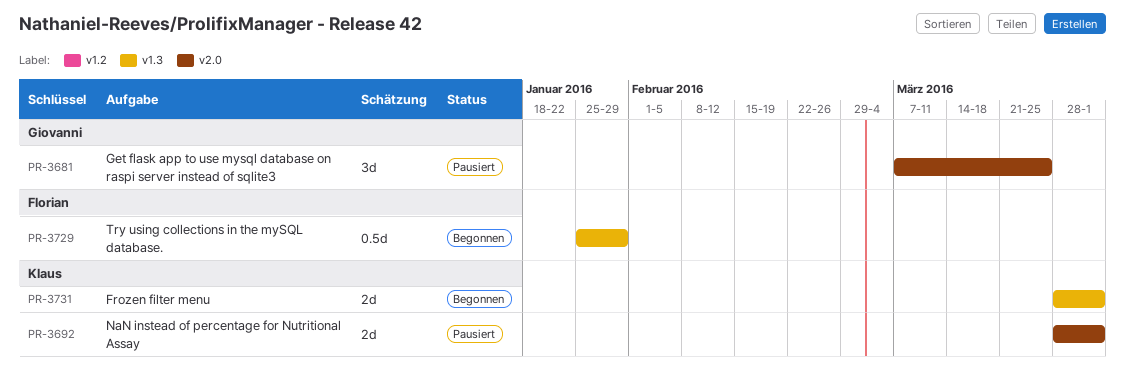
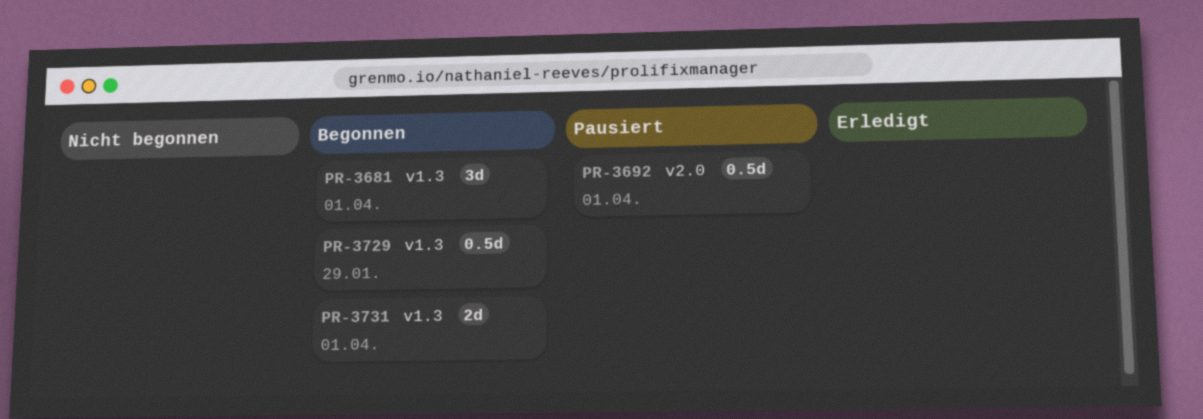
PR-3681, status: Pausiert -> Begonnen
PR-3681, label: v2.0 -> v1.3
PR-3681, due: Mar 25 -> Apr 1
PR-3692, estimate: 2d -> 0.5d

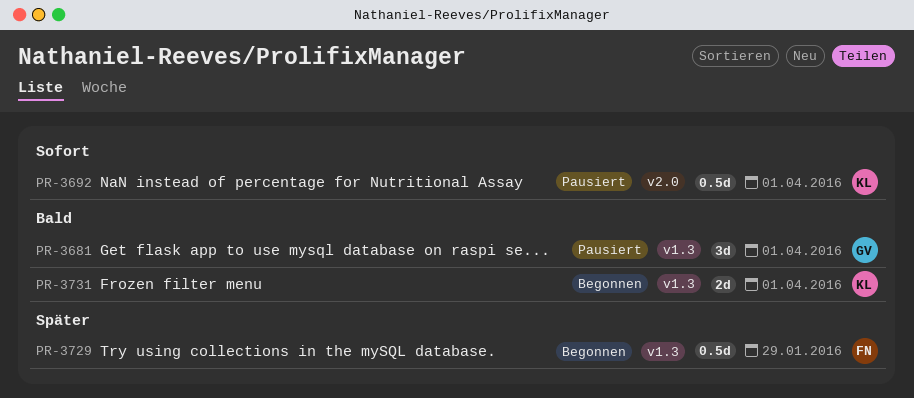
PR-3681, status: Begonnen -> Pausiert

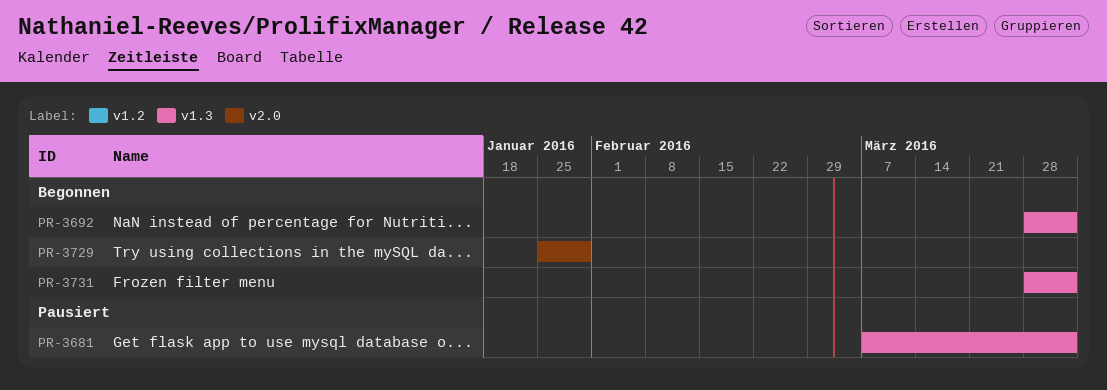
PR-3692, status: Pausiert -> Begonnen
PR-3692, label: v2.0 -> v1.3
PR-3729, label: v1.3 -> v2.0

